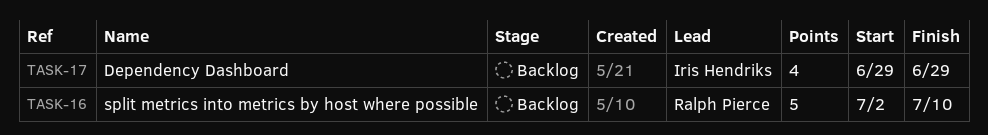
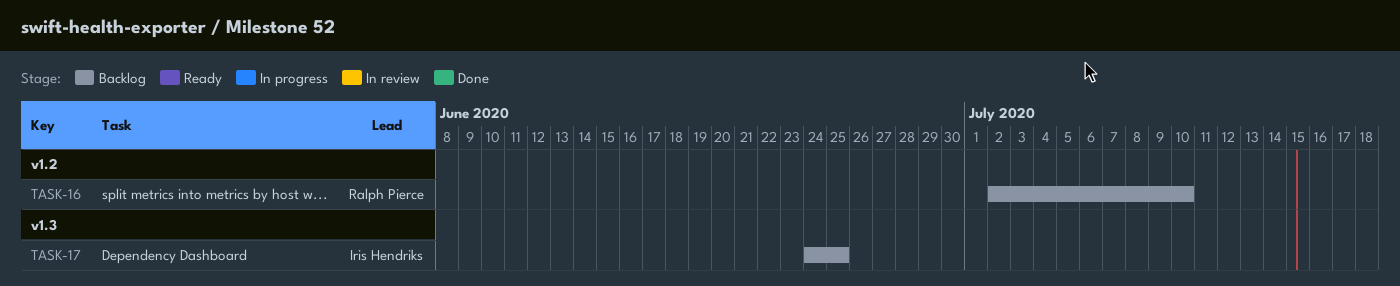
TASK-17, start: Jun 29 -> Jun 24
TASK-17, due: Jun 29 -> Jun 25

